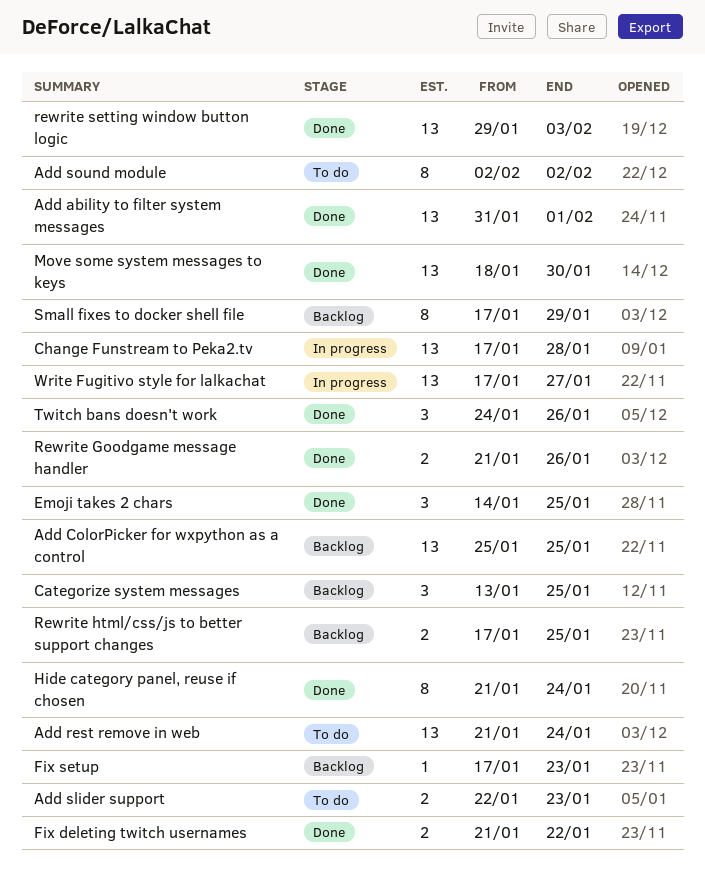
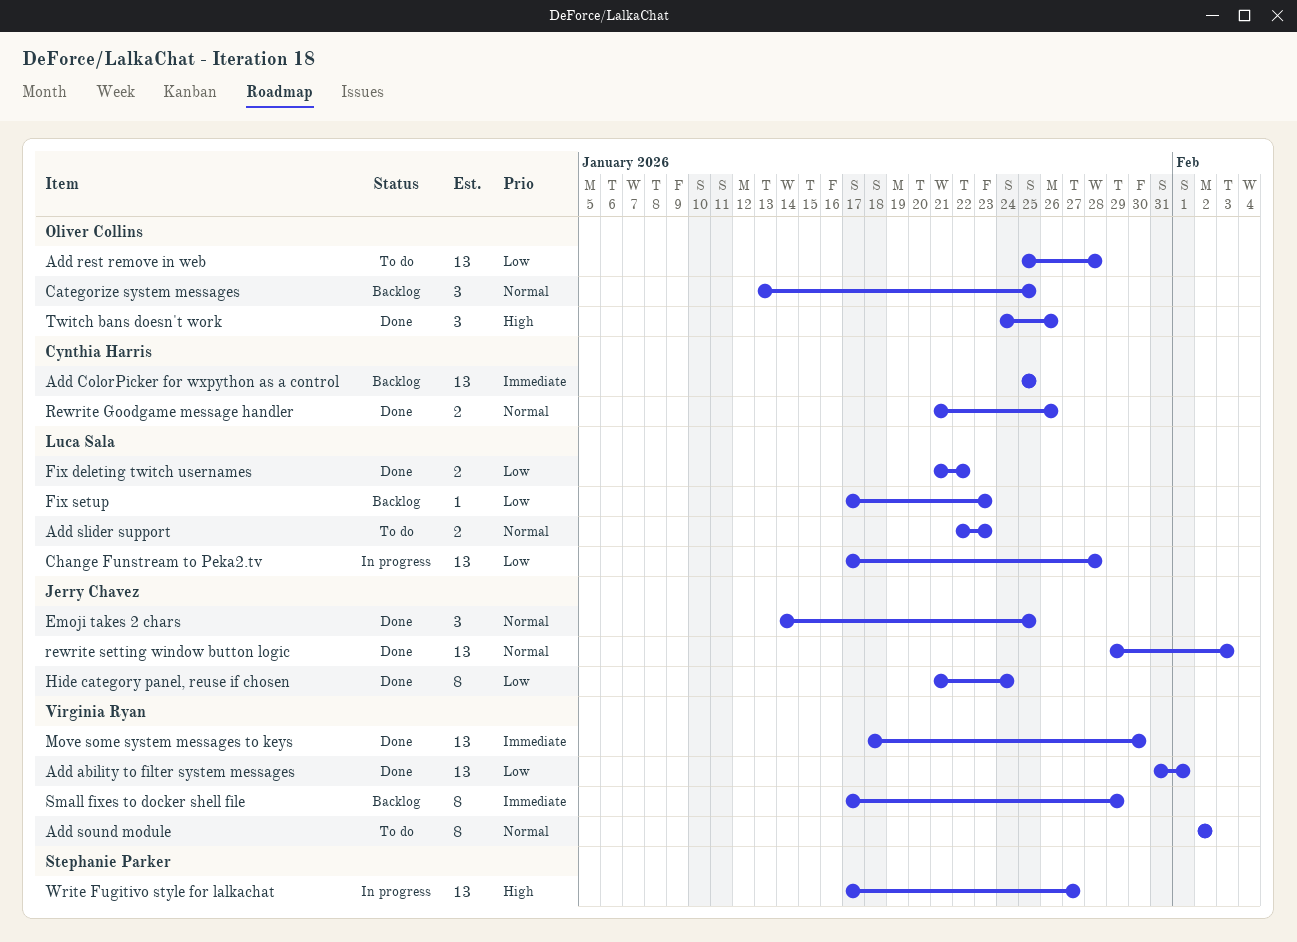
Add rest remove in web, start: Jan 21 -> Jan 25
Add rest remove in web, due: Jan 24 -> Jan 28
Rewrite html/css/js to better support changes: present -> none

